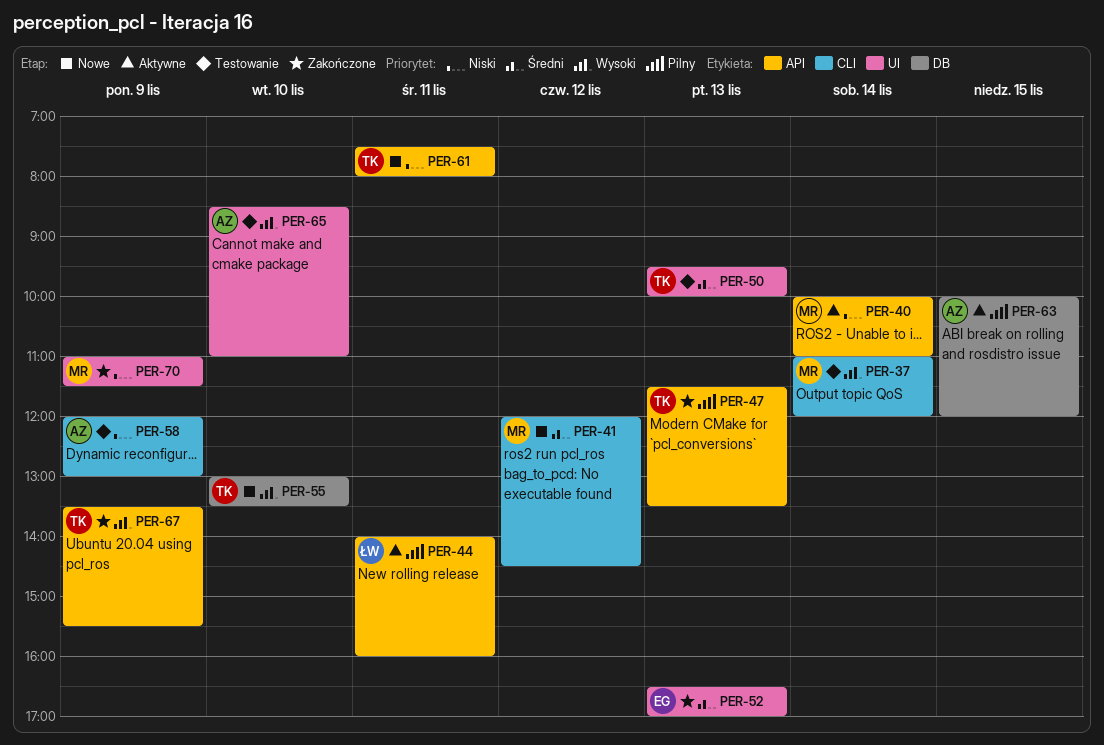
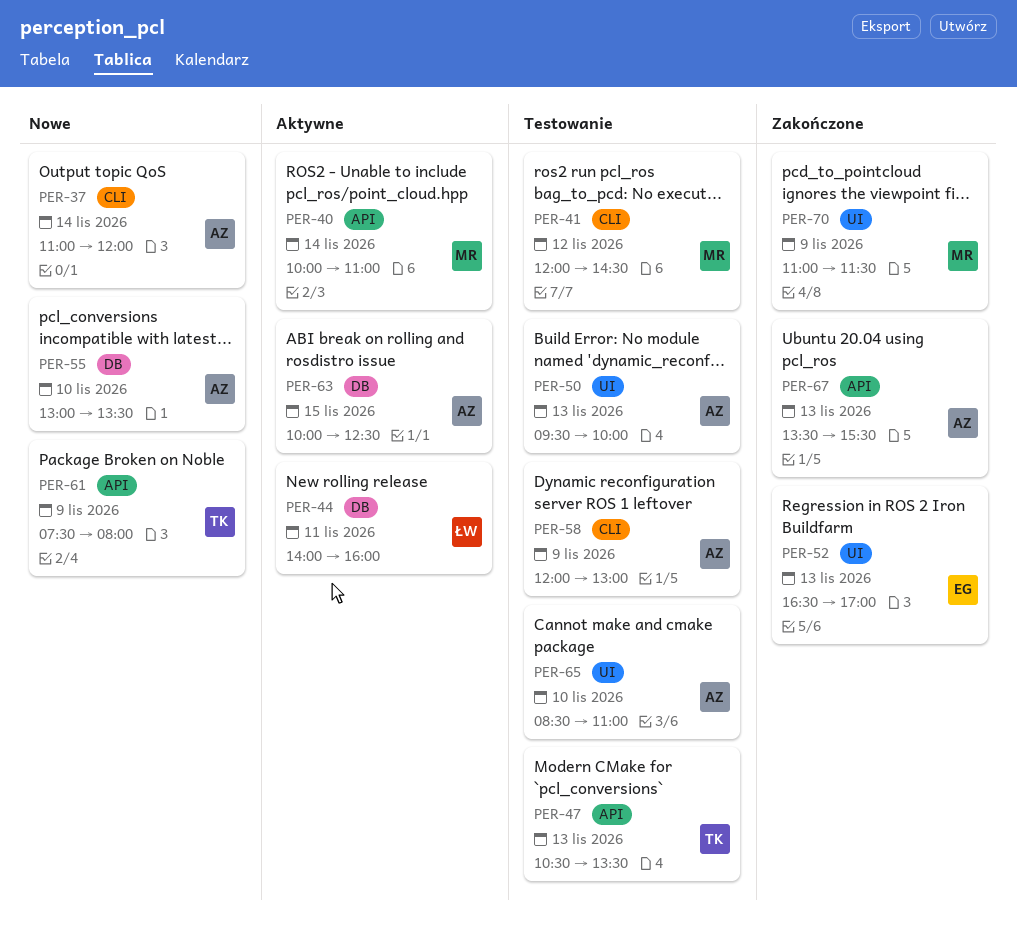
PER-37, status: Testowanie -> Nowe
PER-37, owner: MR -> AZ
PER-41, status: Nowe -> Testowanie
PER-44, label: API -> DB
PER-47, status: Zakończone -> Testowanie
PER-47, begins: 11:30 -> 10:30
PER-50, owner: TK -> AZ
PER-55, owner: TK -> AZ
PER-61, day: Nov 11 -> Nov 9
PER-63, ends: 12:00 -> 12:30
PER-67, owner: TK -> AZ
PER-67, day: Nov 9 -> Nov 13

